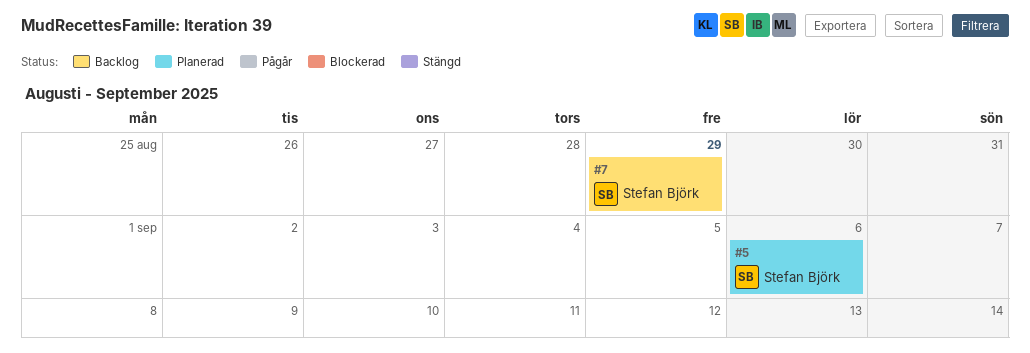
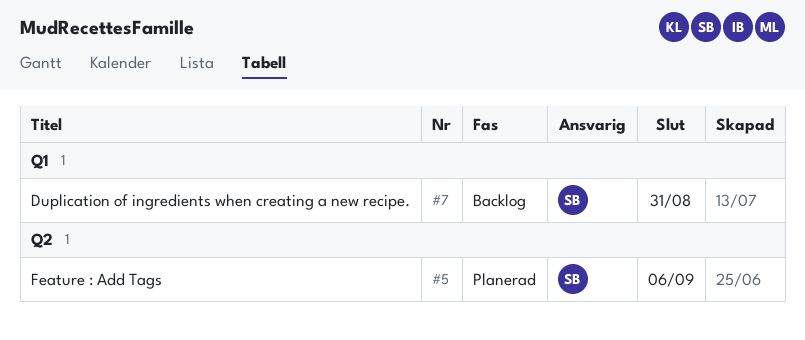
#7, due: Aug 29 -> Aug 31

